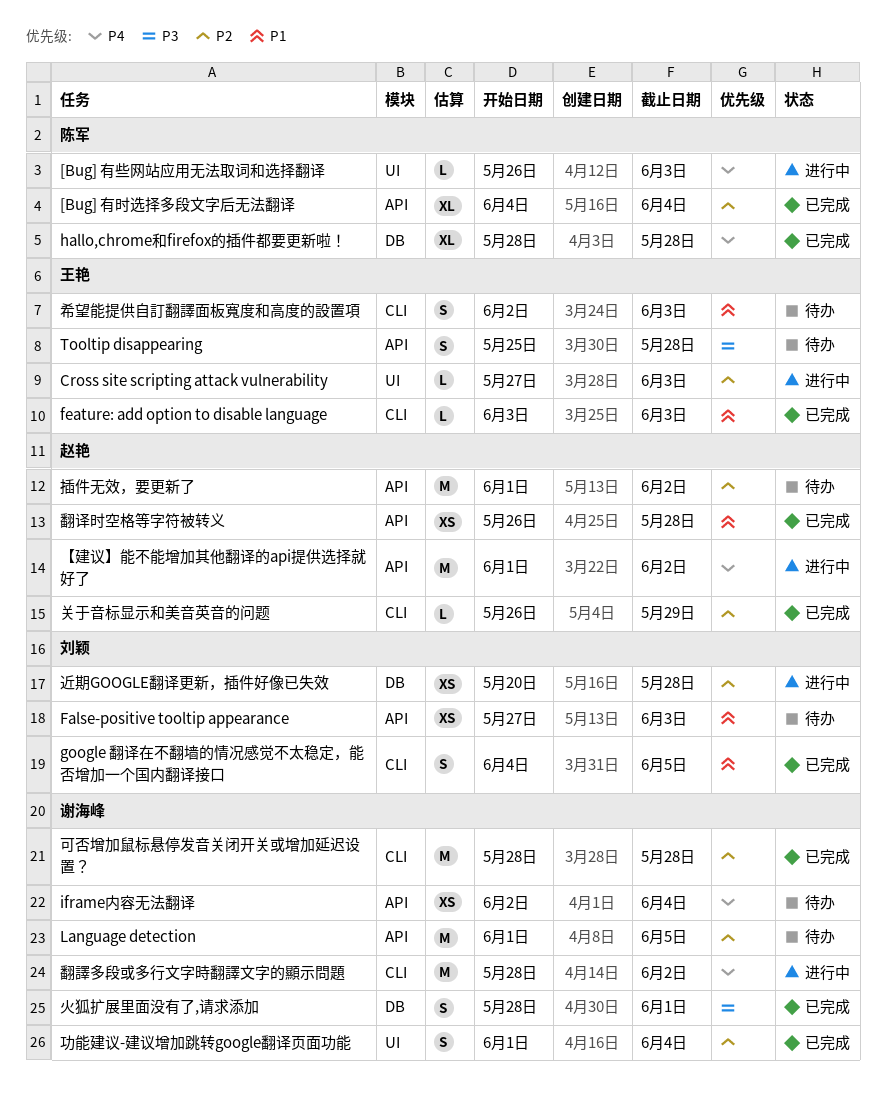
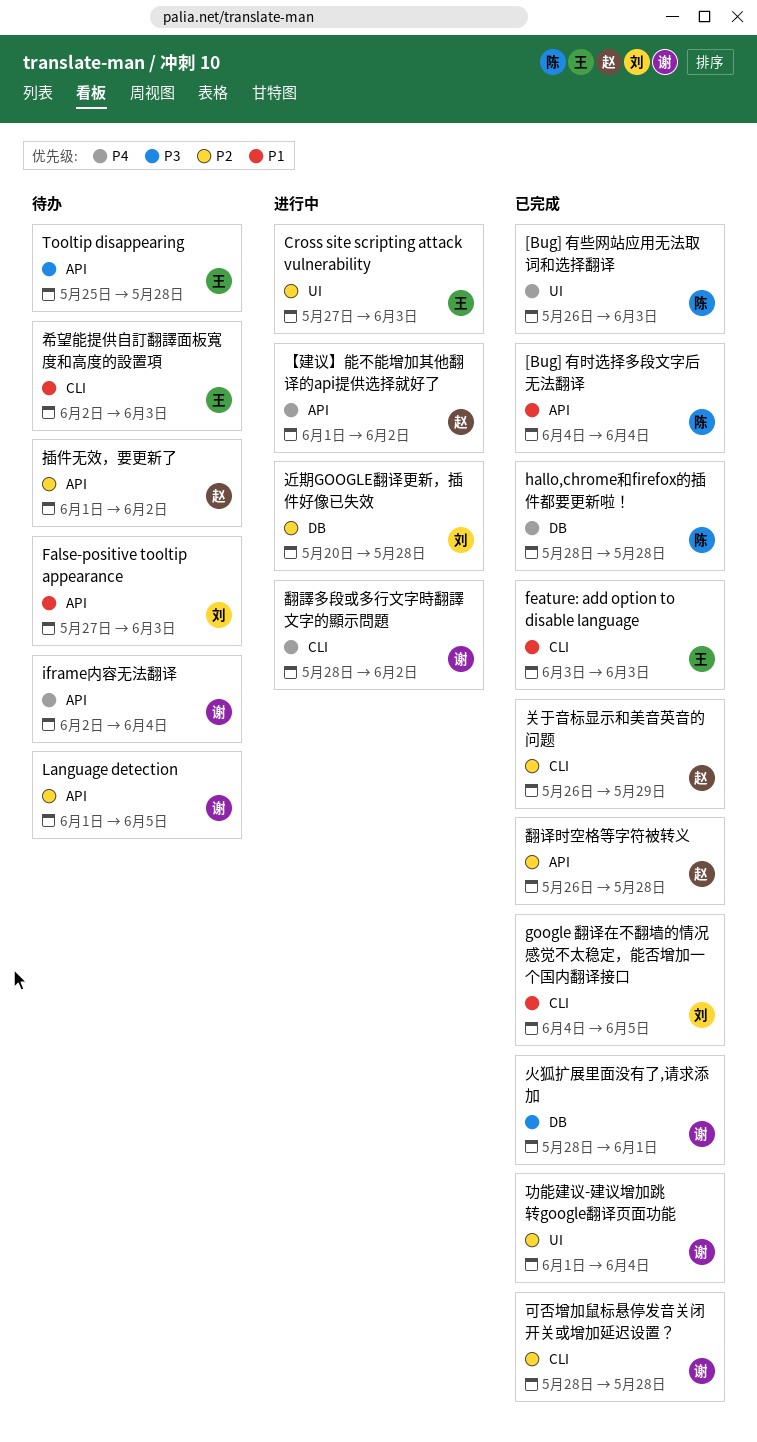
[Bug] 有些网站应用无法取词和选择翻译, status: 进行中 -> 已完成
[Bug] 有时选择多段文字后无法翻译, priority: P2 -> P1
翻译时空格等字符被转义, priority: P1 -> P2

